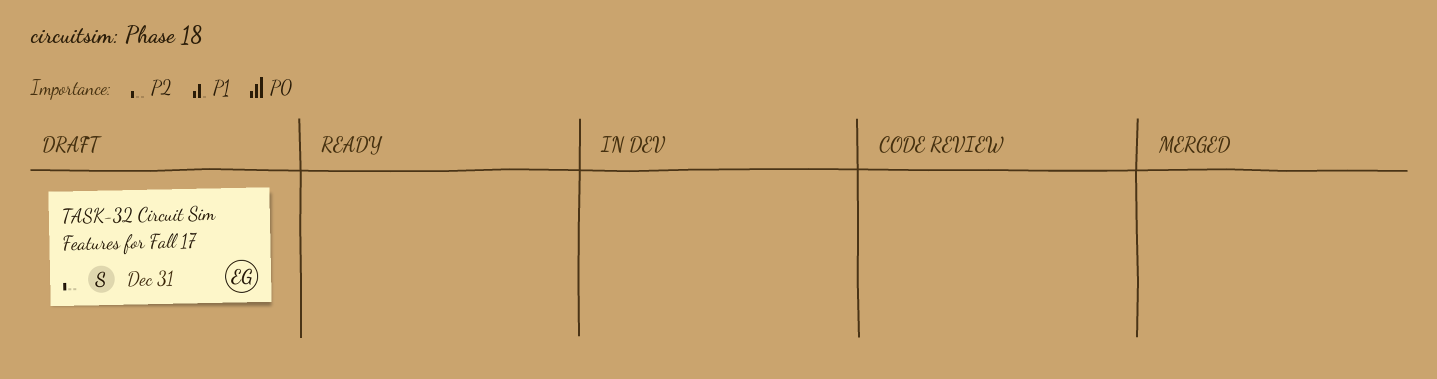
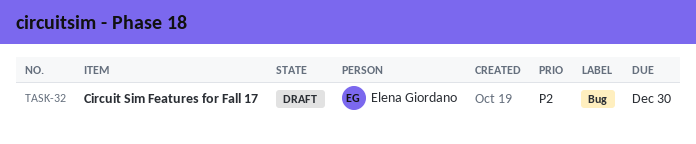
TASK-32, due: Dec 31 -> Dec 30

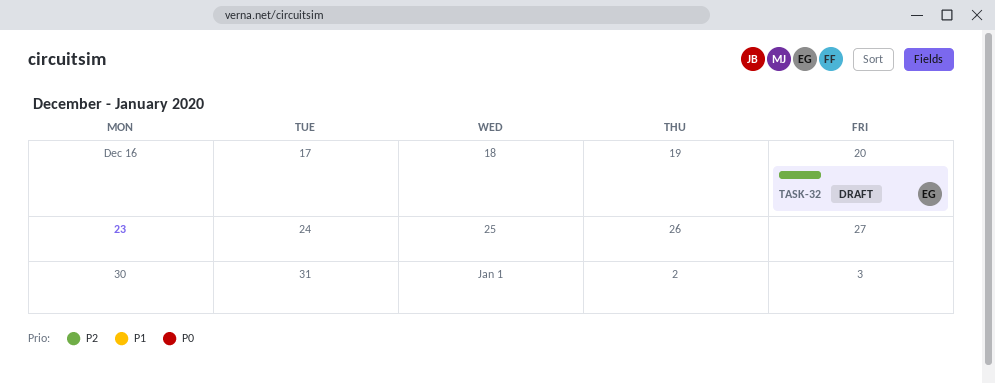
TASK-32, due: Dec 30 -> Dec 20

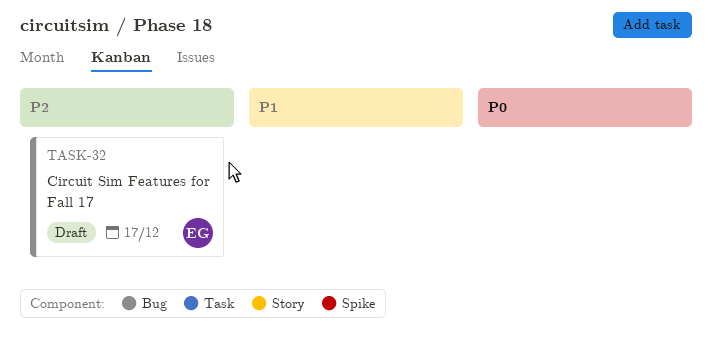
TASK-32, due: Dec 20 -> Dec 17

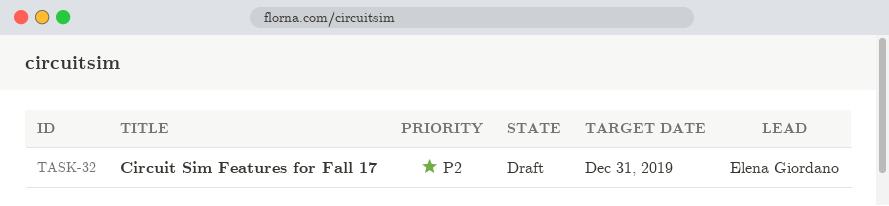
TASK-32, due: Dec 17 -> Dec 31

